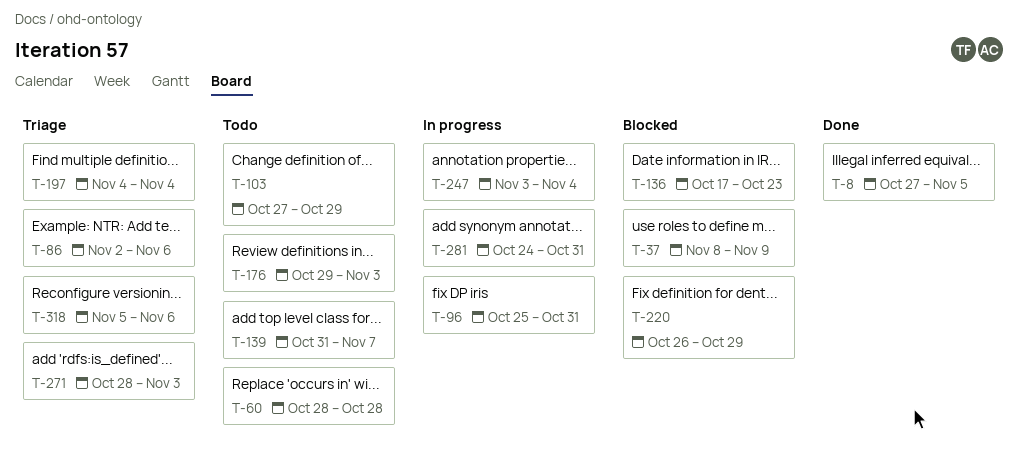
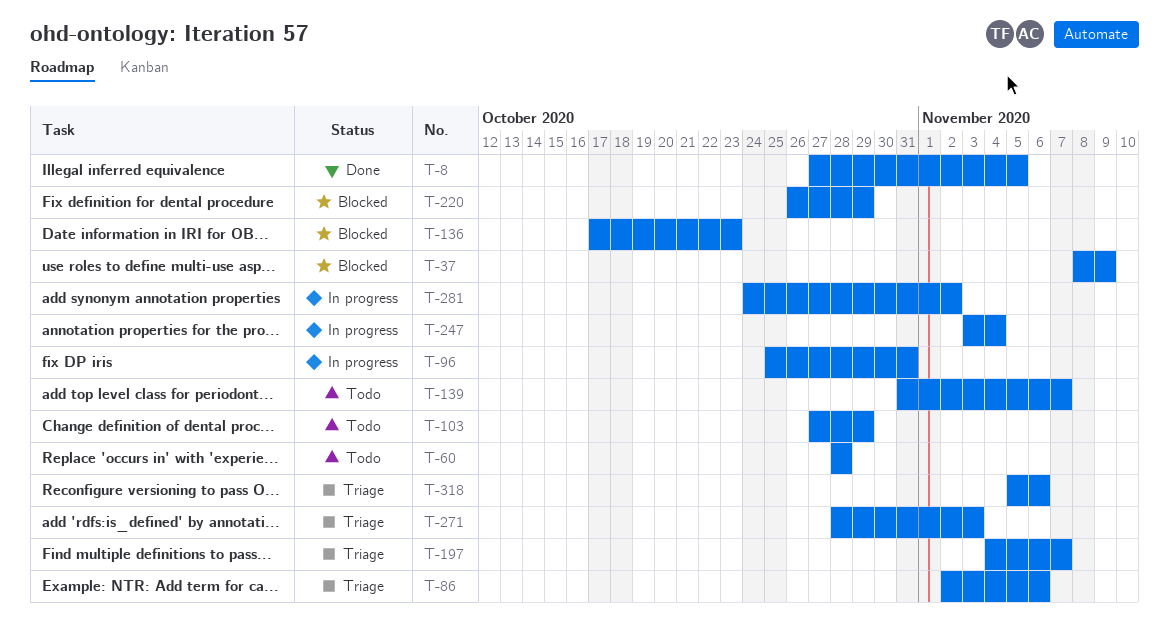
T-176: present -> none
T-197, due: Nov 4 -> Nov 7
T-281, due: Oct 31 -> Nov 2

